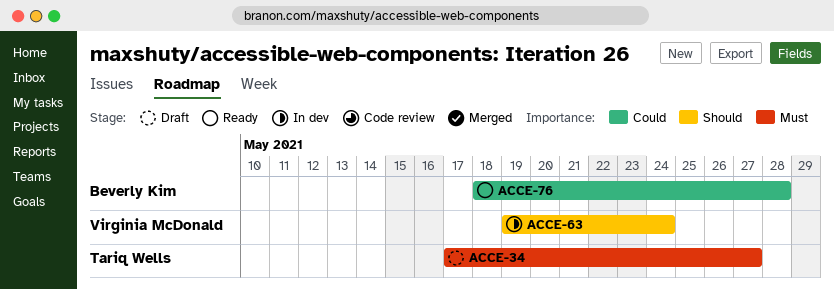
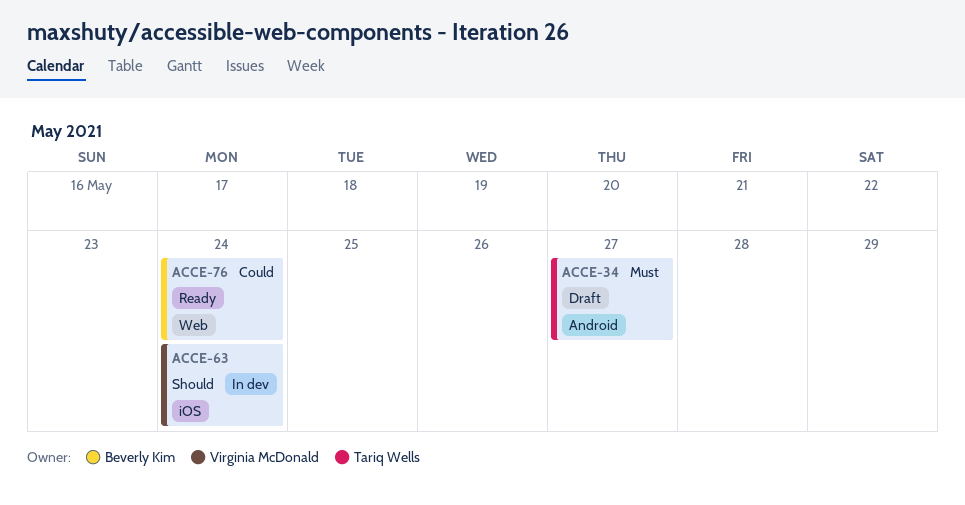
ACCE-76, due: May 28 -> May 24

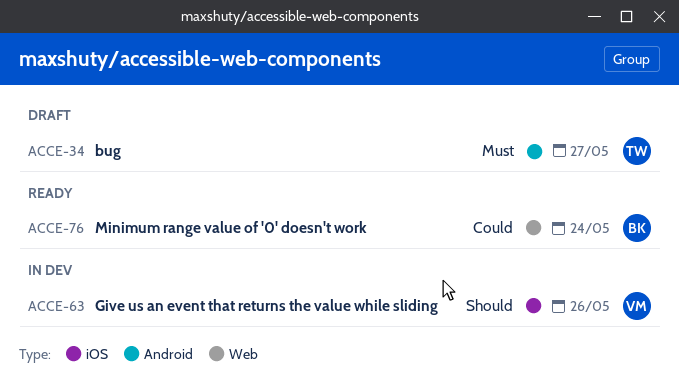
ACCE-63, due: May 24 -> May 26

